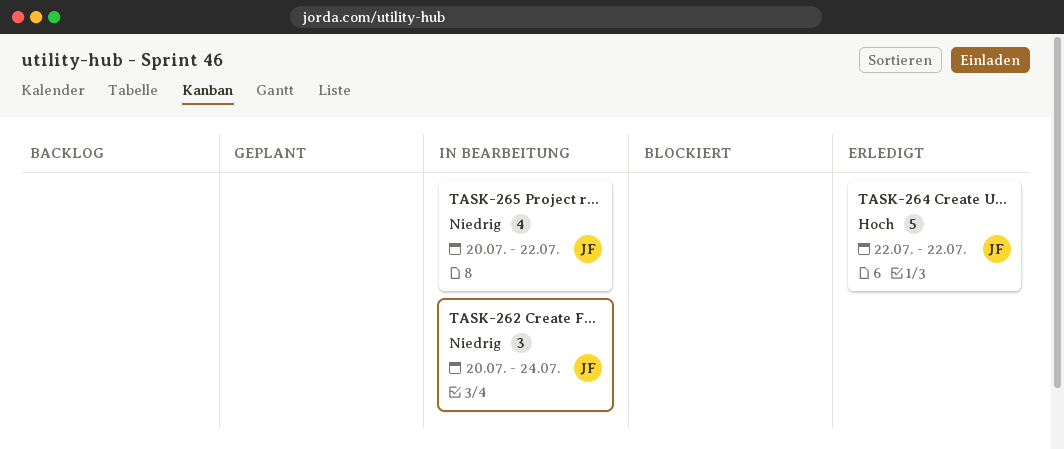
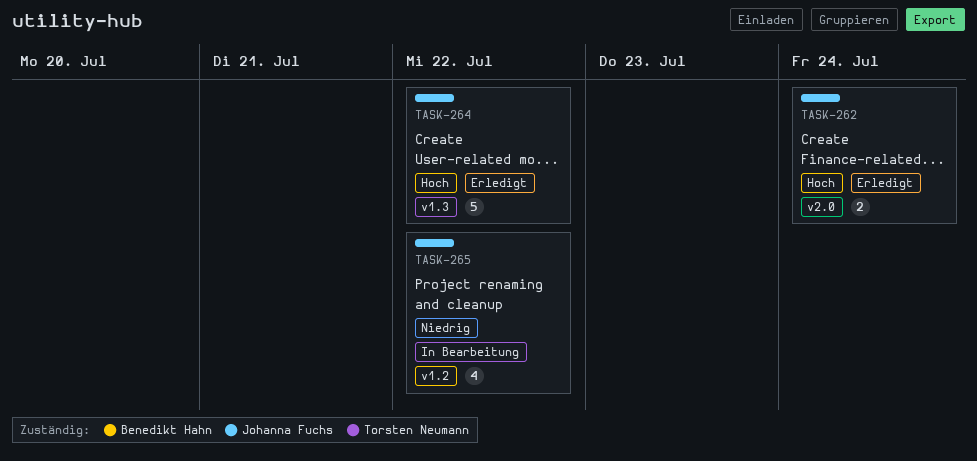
TASK-262, status: In Bearbeitung -> Erledigt
TASK-262, priority: Niedrig -> Hoch
TASK-262, estimate: 3 -> 2

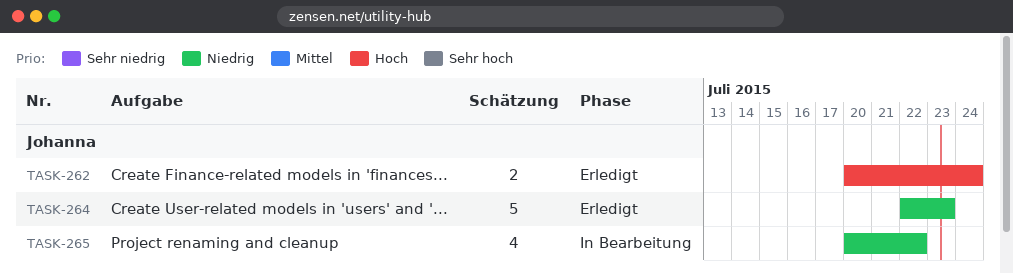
TASK-264, priority: Hoch -> Niedrig
TASK-264, due: Jul 22 -> Jul 23

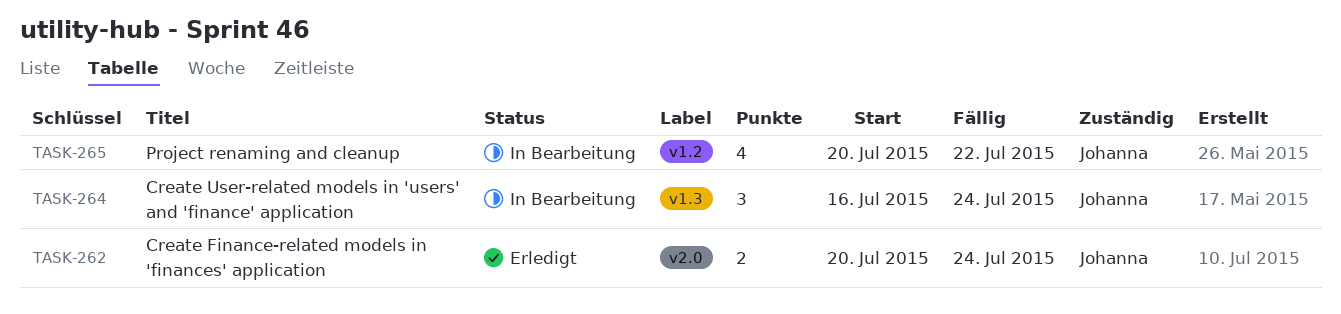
TASK-264, status: Erledigt -> In Bearbeitung
TASK-264, estimate: 5 -> 3
TASK-264, start: Jul 22 -> Jul 16
TASK-264, due: Jul 23 -> Jul 24

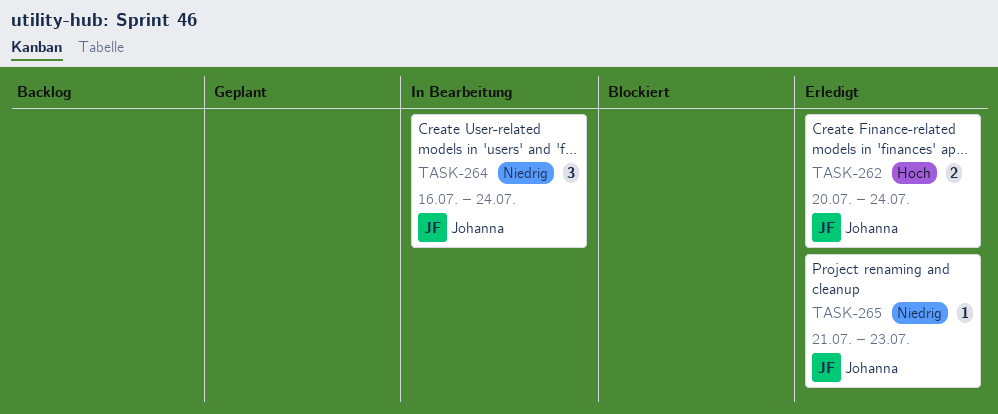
TASK-265, status: In Bearbeitung -> Erledigt
TASK-265, estimate: 4 -> 1
TASK-265, start: Jul 20 -> Jul 21
TASK-265, due: Jul 22 -> Jul 23

